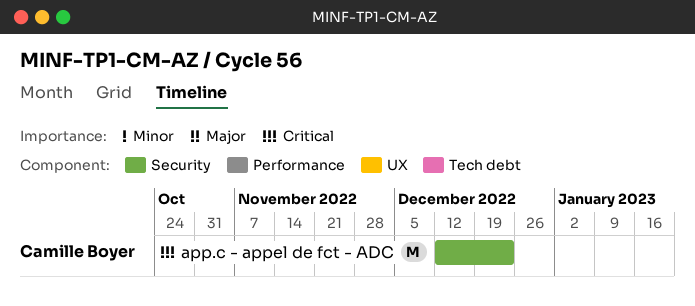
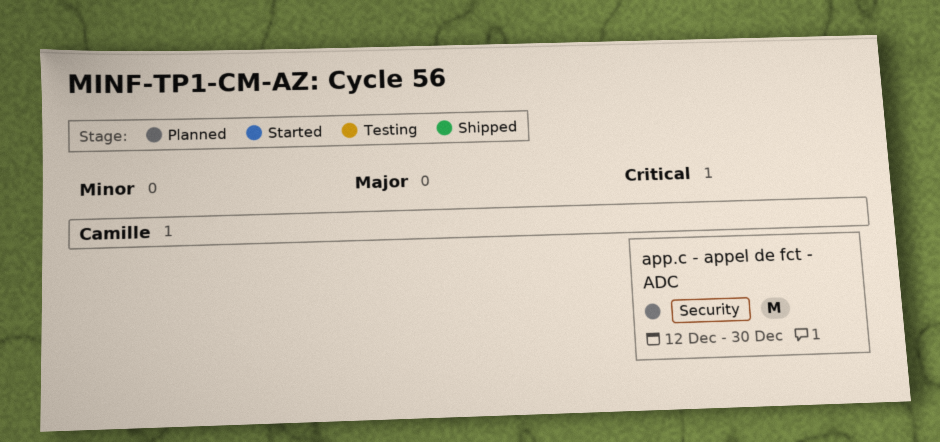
app.c - appel de fct - ADC, due: Dec 23 -> Dec 30

